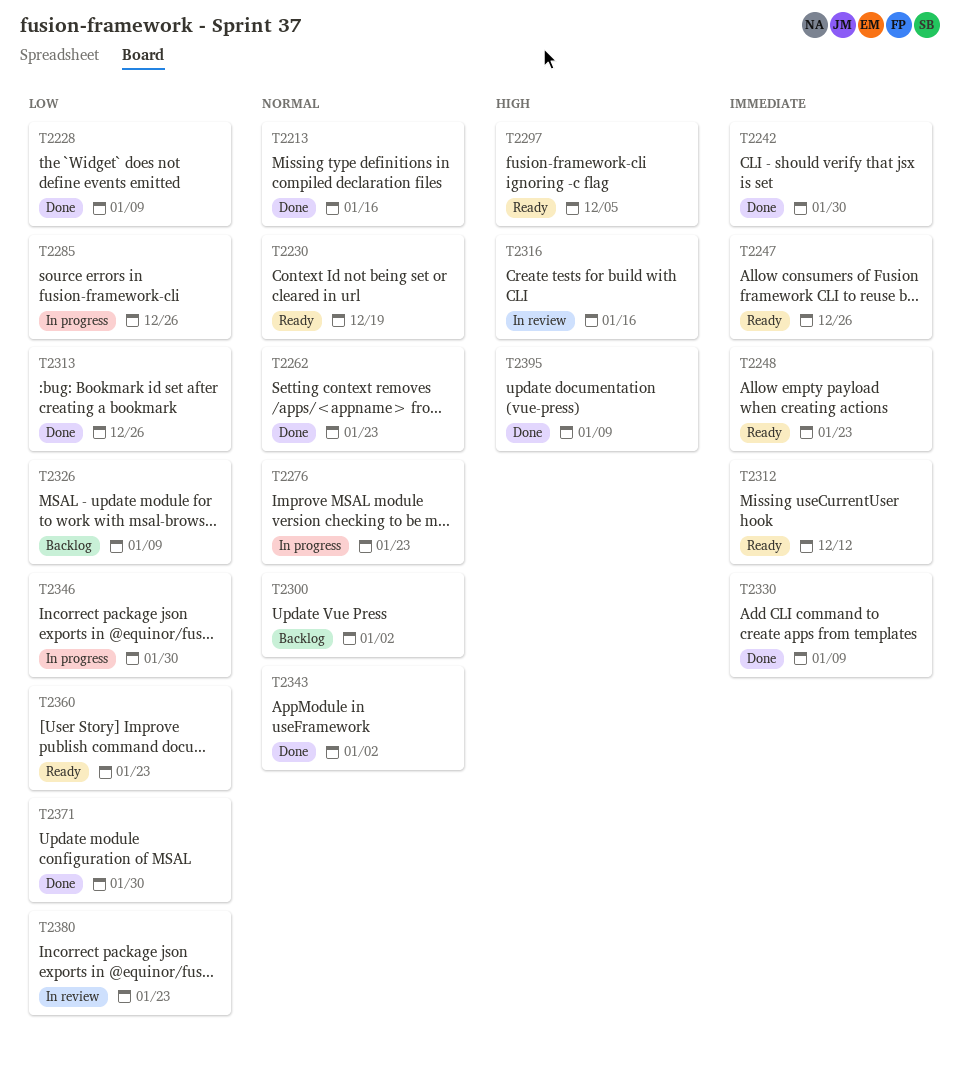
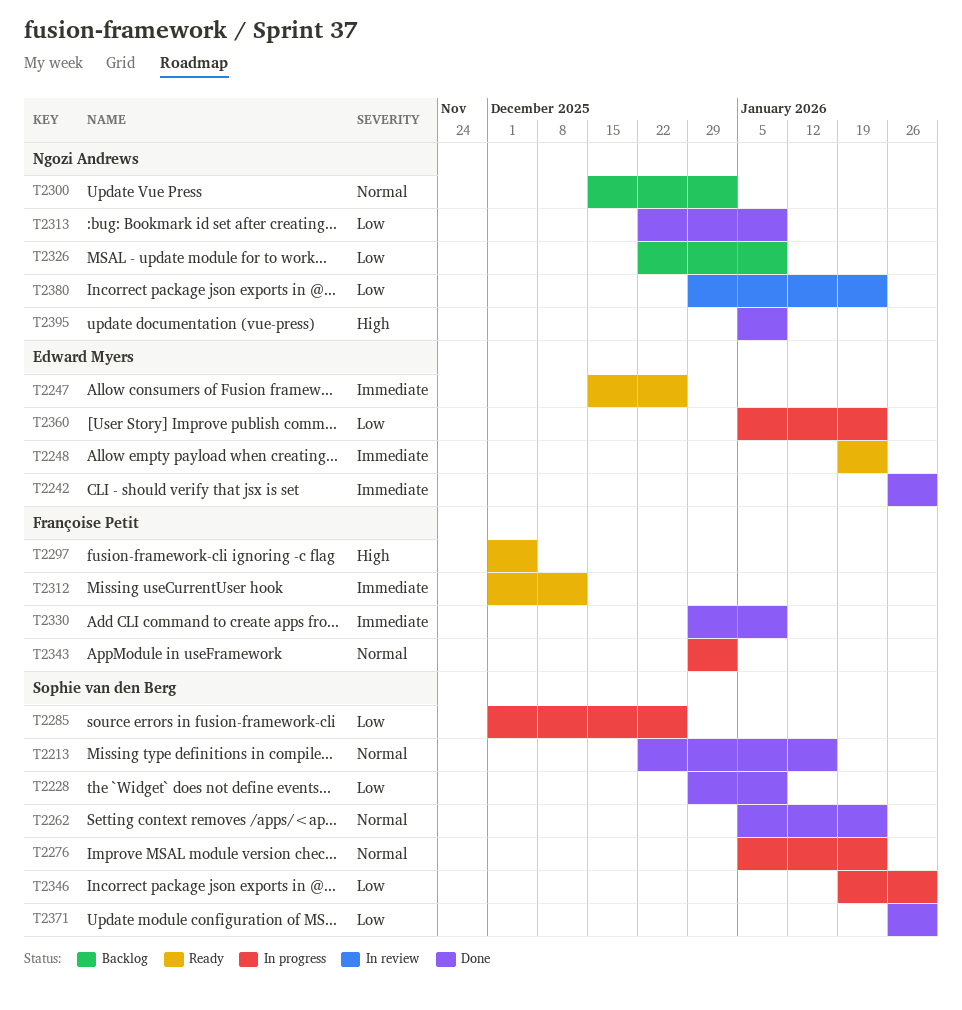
T2230: present -> none
T2313, due: Dec 26 -> Jan 9
T2316: present -> none
T2343, status: Done -> In progress
T2360, status: Ready -> In progress

